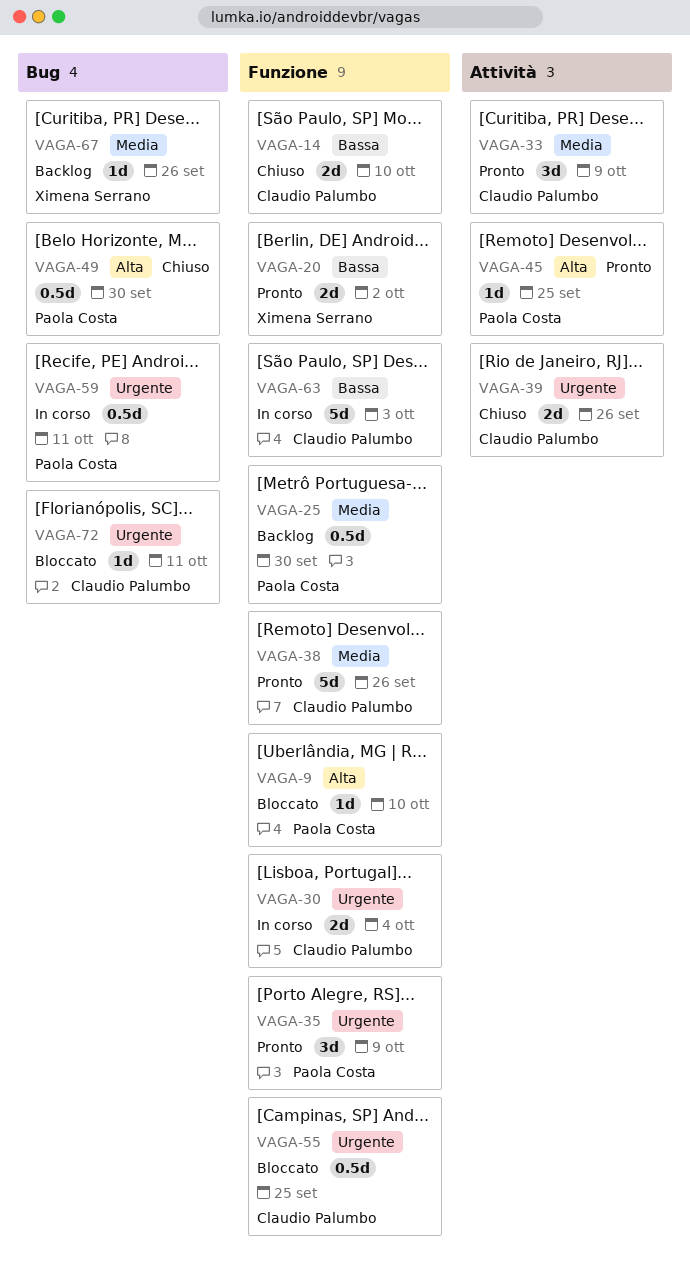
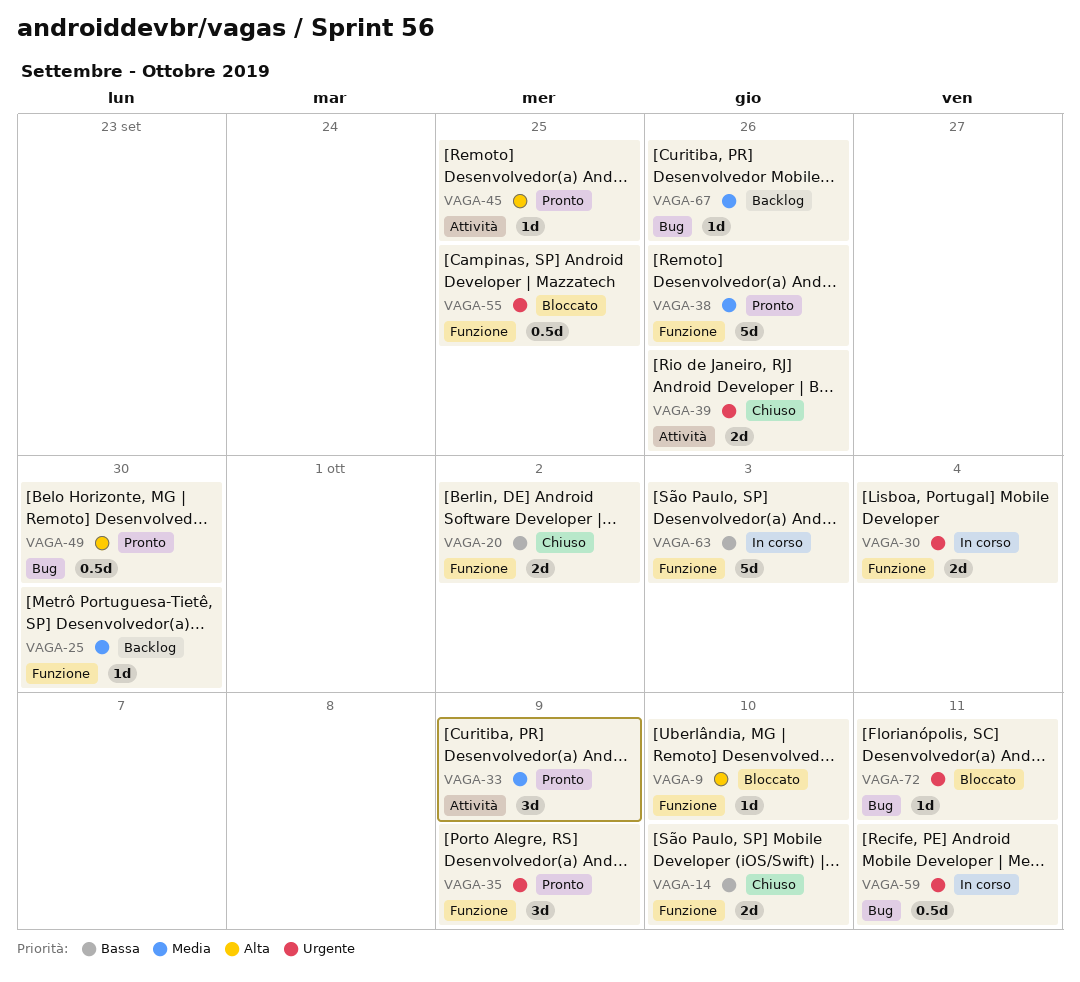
VAGA-20, status: Pronto -> Chiuso
VAGA-25, estimate: 0.5d -> 1d
VAGA-49, status: Chiuso -> Pronto

